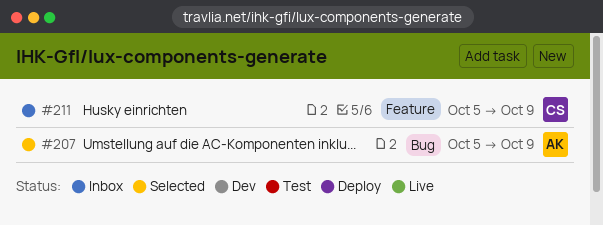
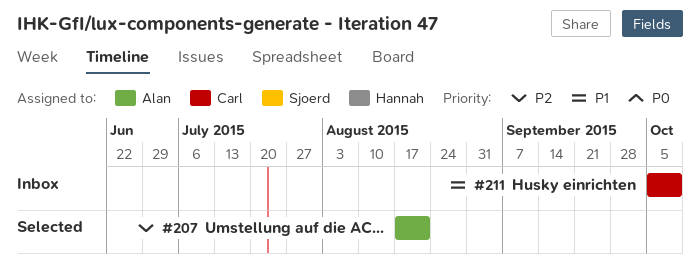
#207, start: Oct 5 -> Aug 17
#207, due: Oct 9 -> Aug 21

